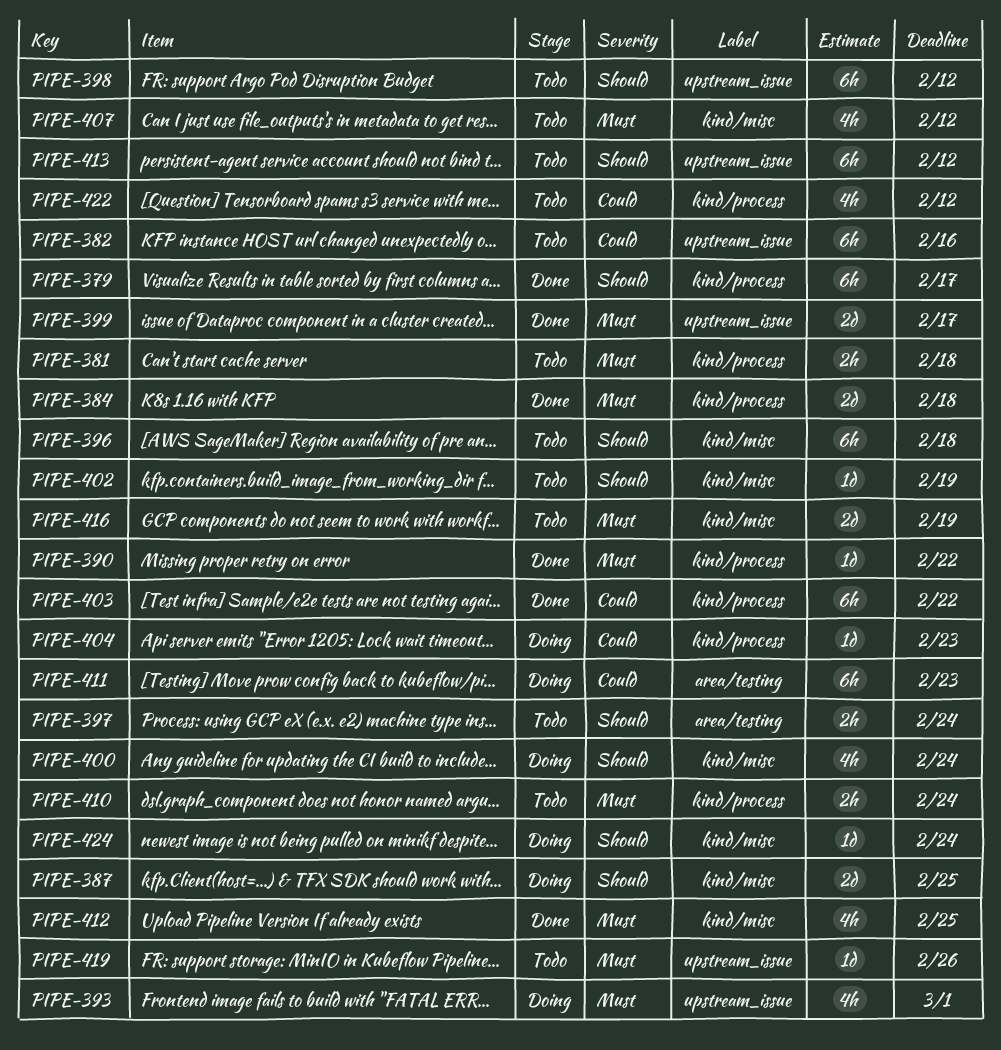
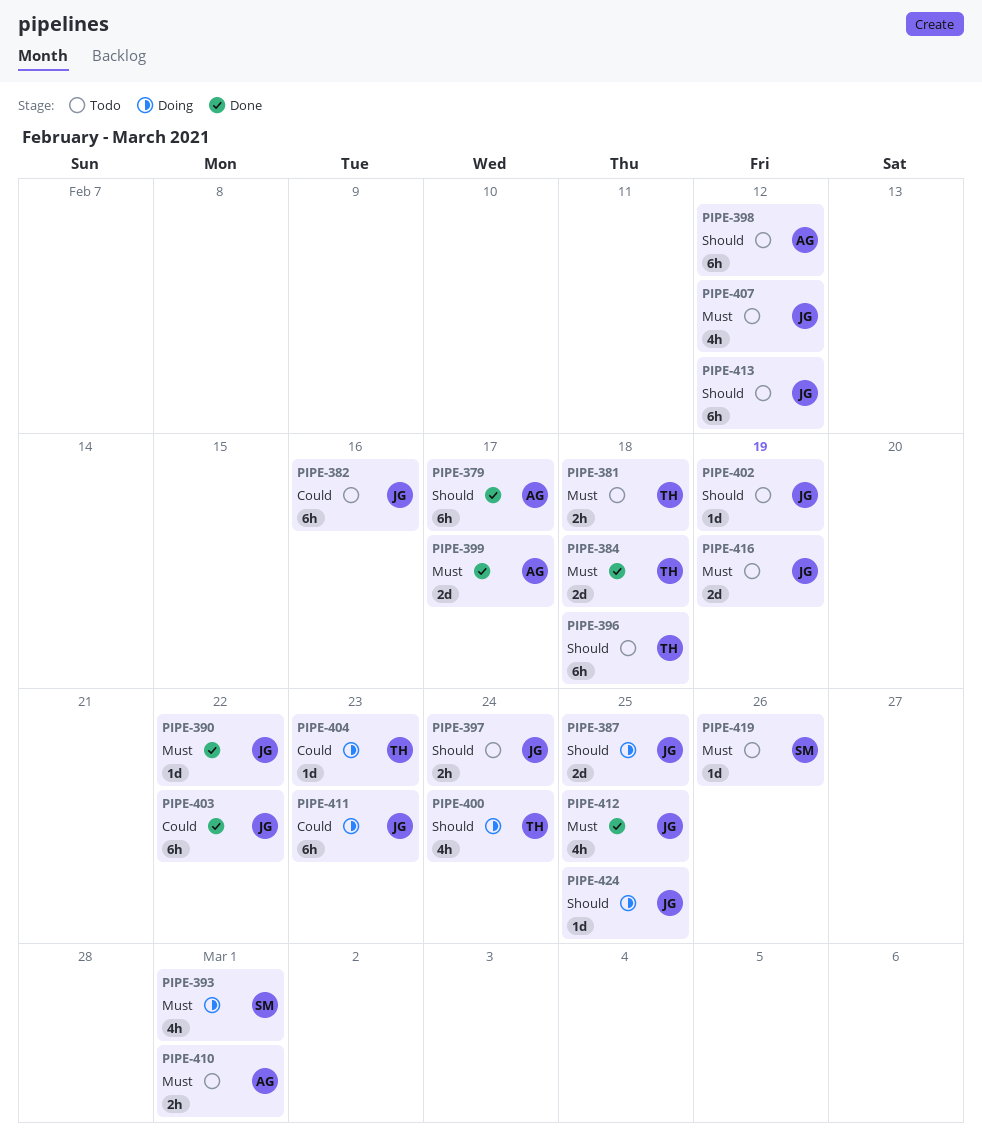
PIPE-410, due: Feb 24 -> Mar 1
PIPE-422: present -> none
PIPE-424, due: Feb 24 -> Feb 25

